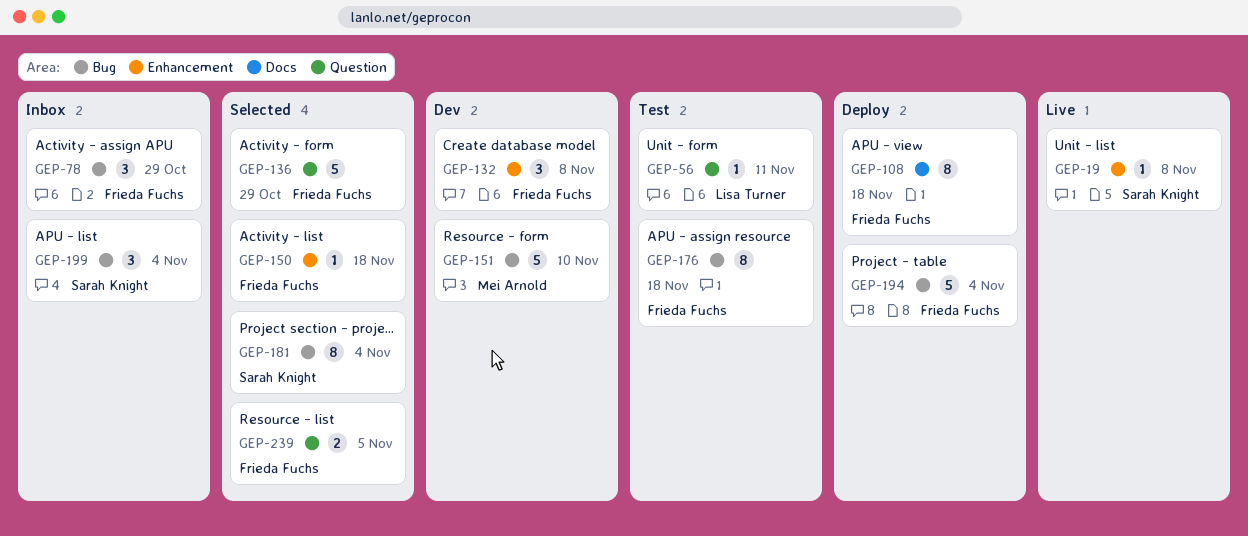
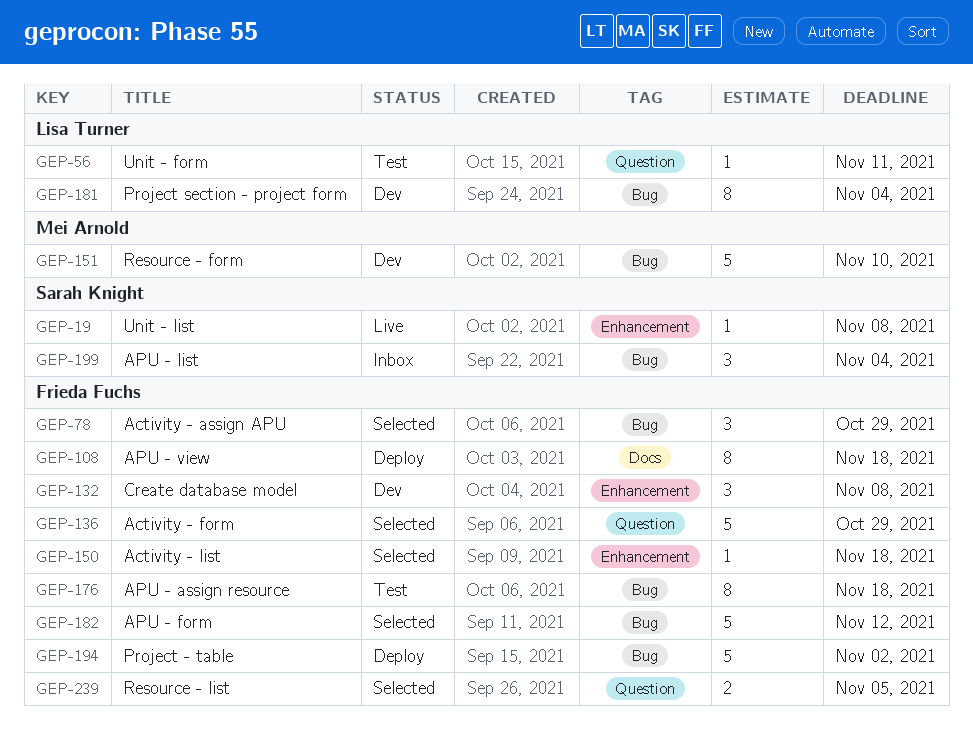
GEP-78, status: Inbox -> Selected
GEP-181, status: Selected -> Dev
GEP-181, owner: Sarah Knight -> Lisa Turner
GEP-182: none -> present
GEP-194, due: Nov 4 -> Nov 2

